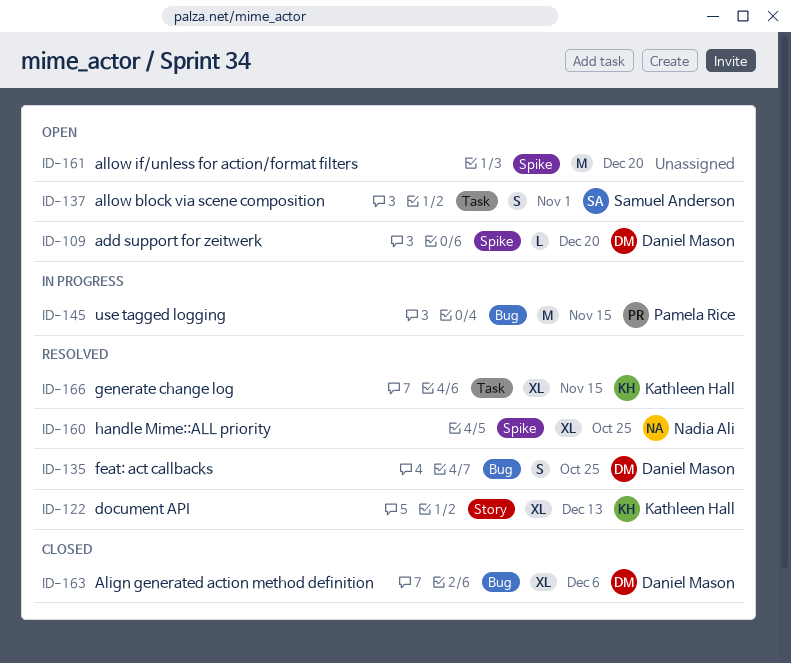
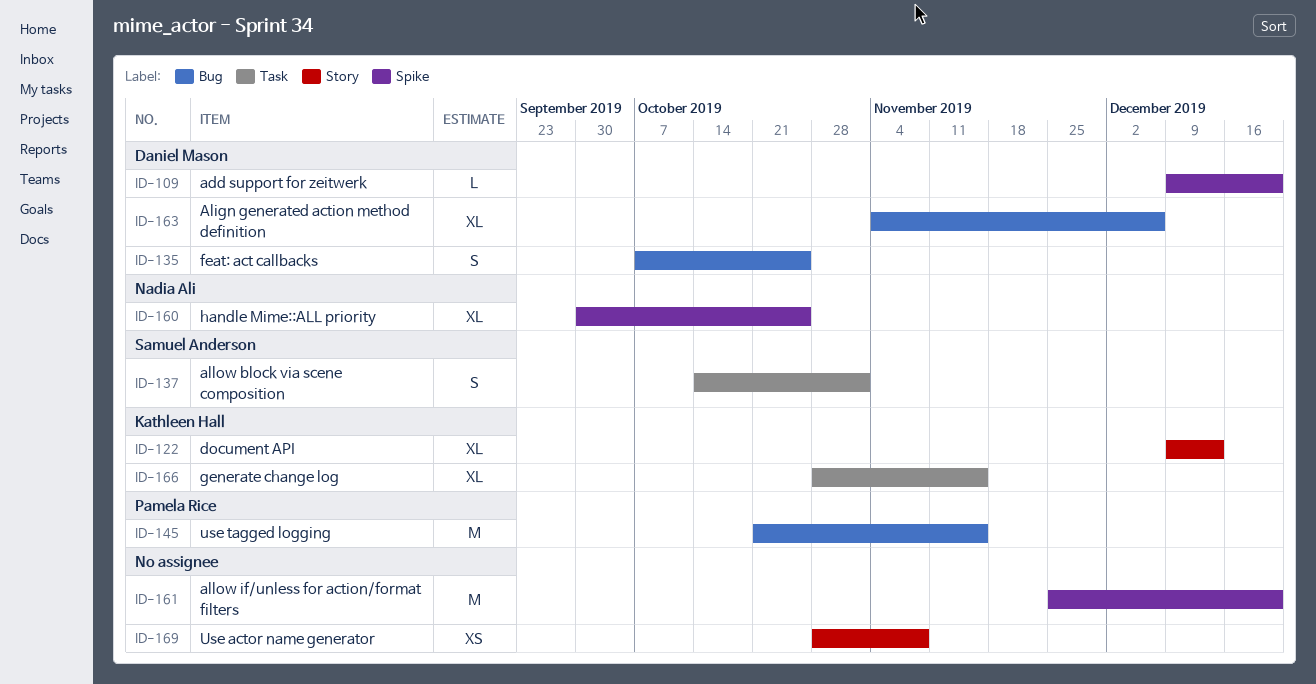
ID-169: none -> present

